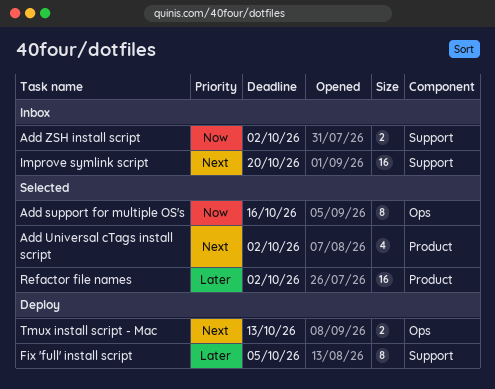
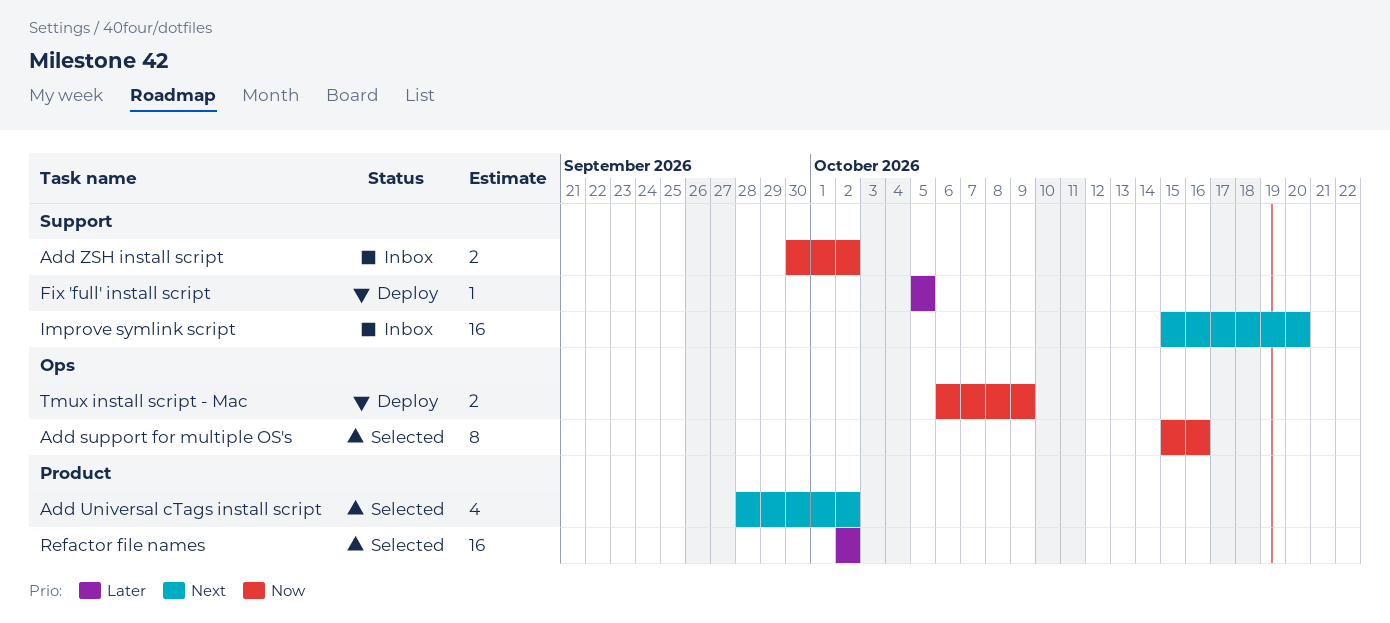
Fix 'full' install script, estimate: 8 -> 1
Tmux install script - Mac, priority: Next -> Now
Tmux install script - Mac, due: Oct 13 -> Oct 9

